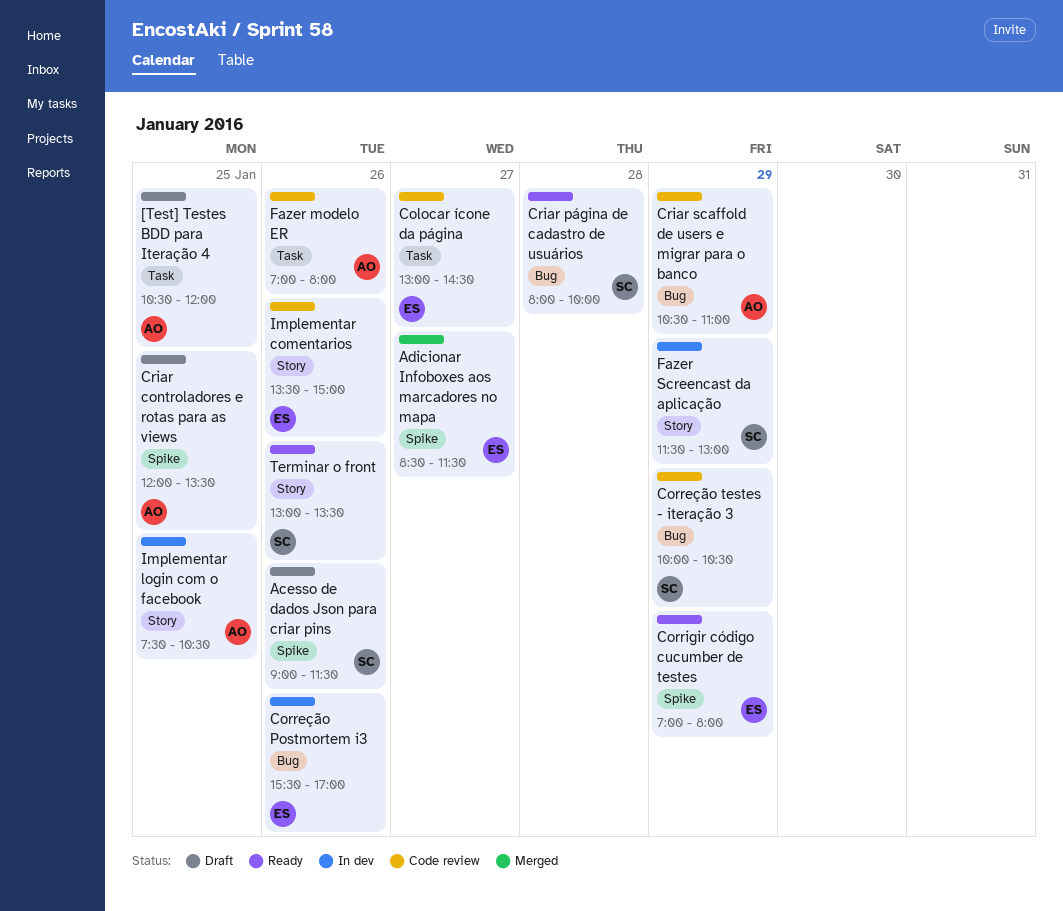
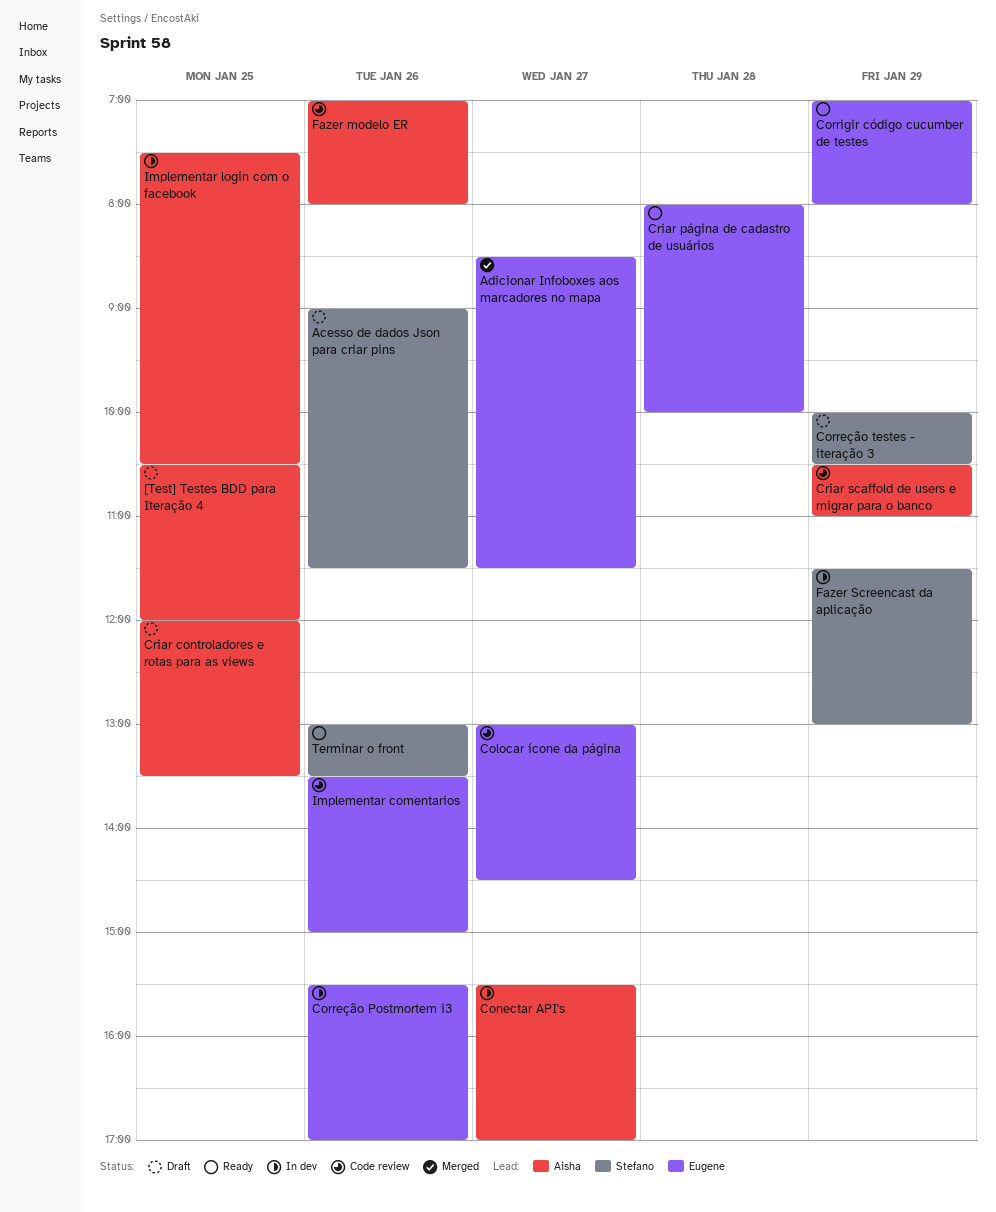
Conectar API's: none -> present
Correção testes - iteração 3, status: Code review -> Draft
Criar página de cadastro de usuários, owner: Stefano -> Eugene

